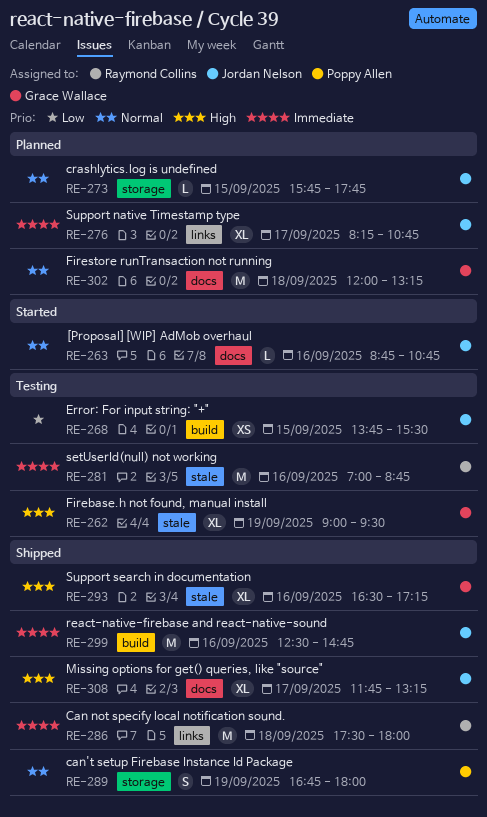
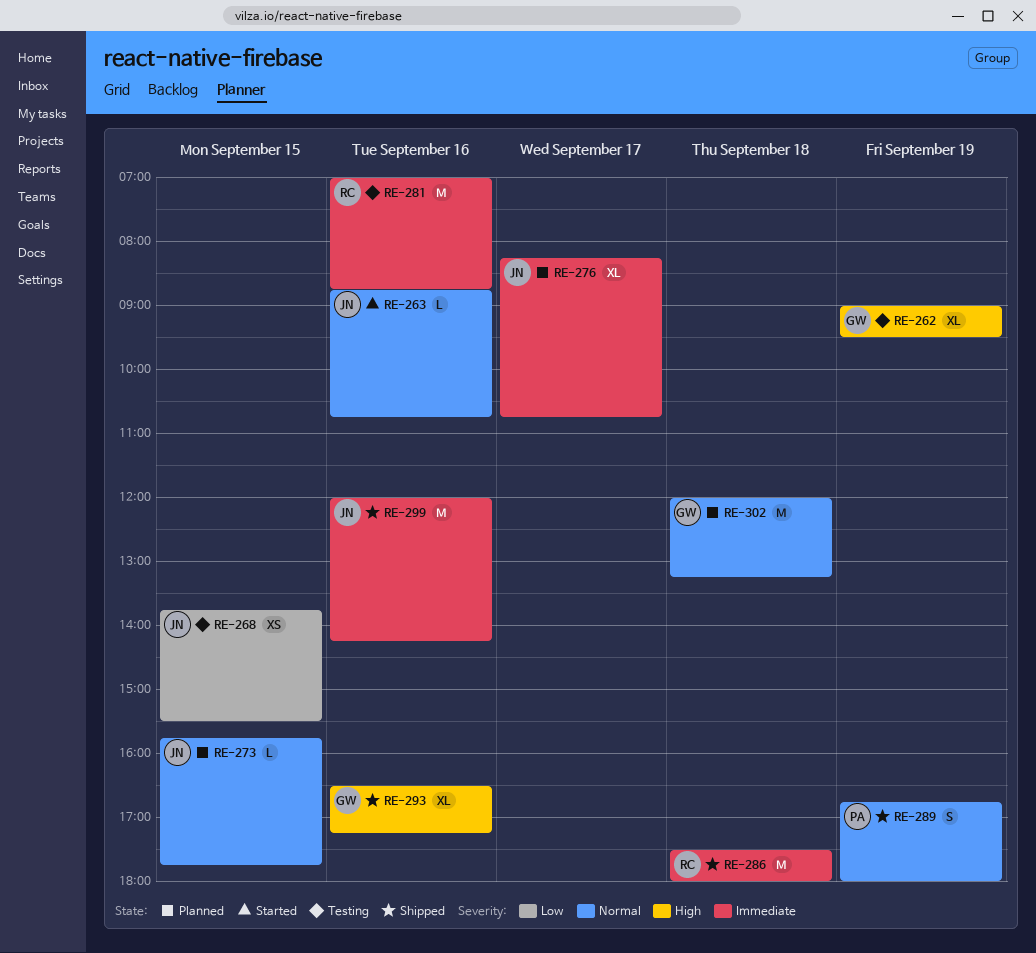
RE-299, begins: 12:30 -> 12:00
RE-299, ends: 14:45 -> 14:15
RE-308: present -> none

